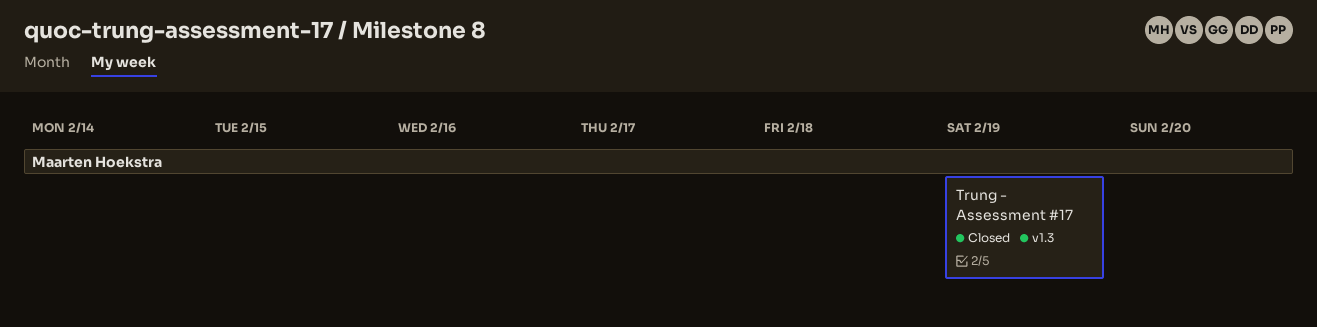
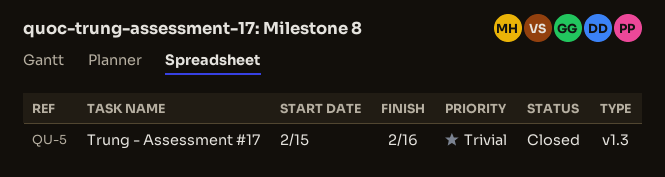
Trung - Assessment #17, due: Feb 19 -> Feb 16

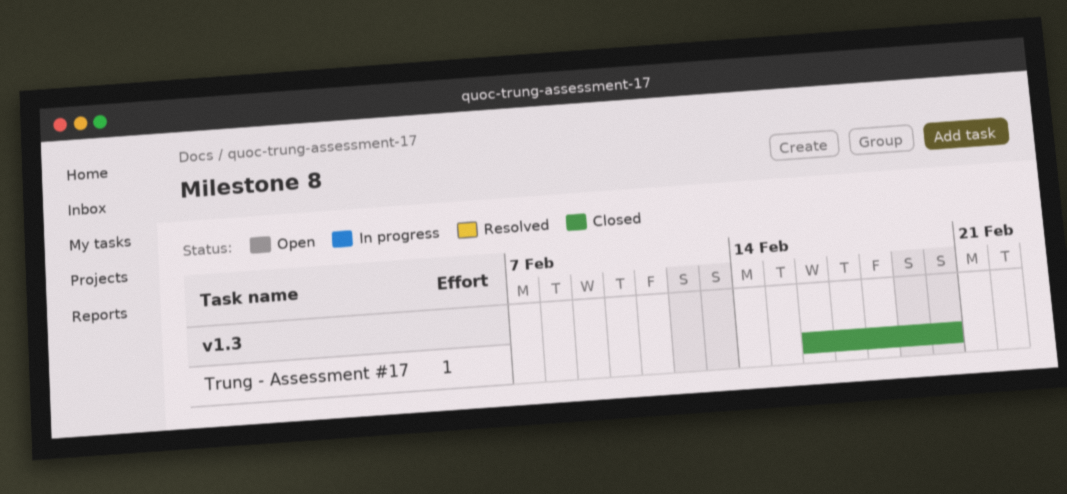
Trung - Assessment #17, start: Feb 15 -> Feb 16
Trung - Assessment #17, due: Feb 16 -> Feb 20

